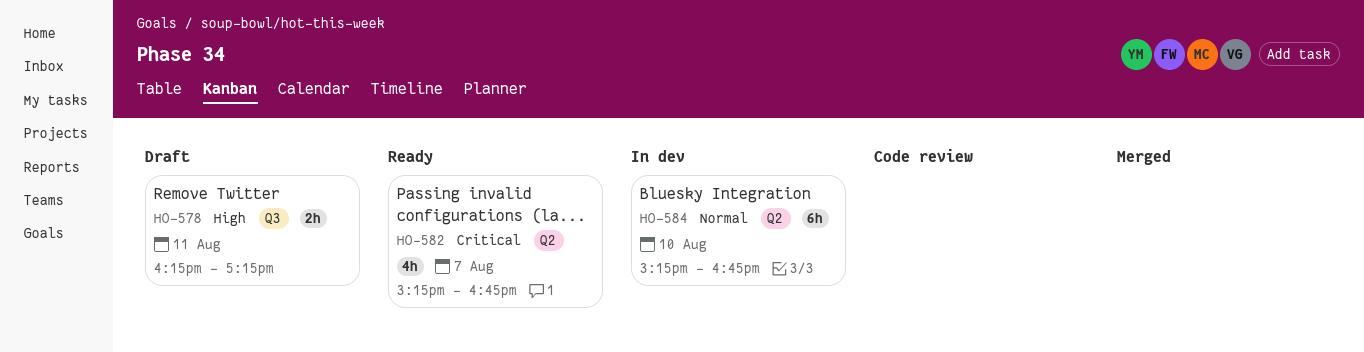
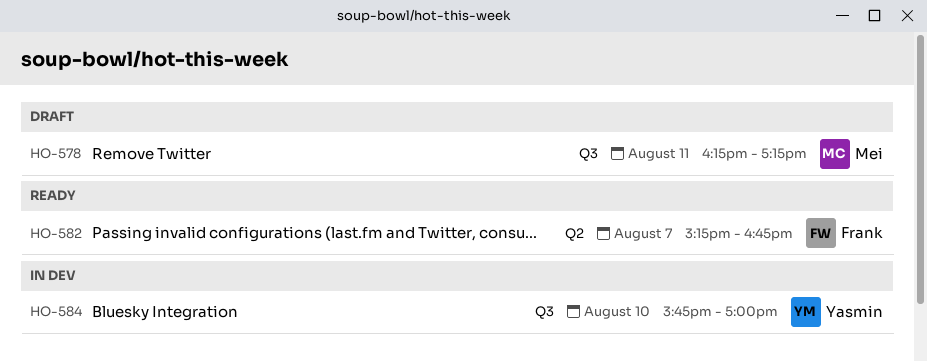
HO-584, label: Q2 -> Q3
HO-584, begins: 15:15 -> 15:45
HO-584, ends: 16:45 -> 17:00

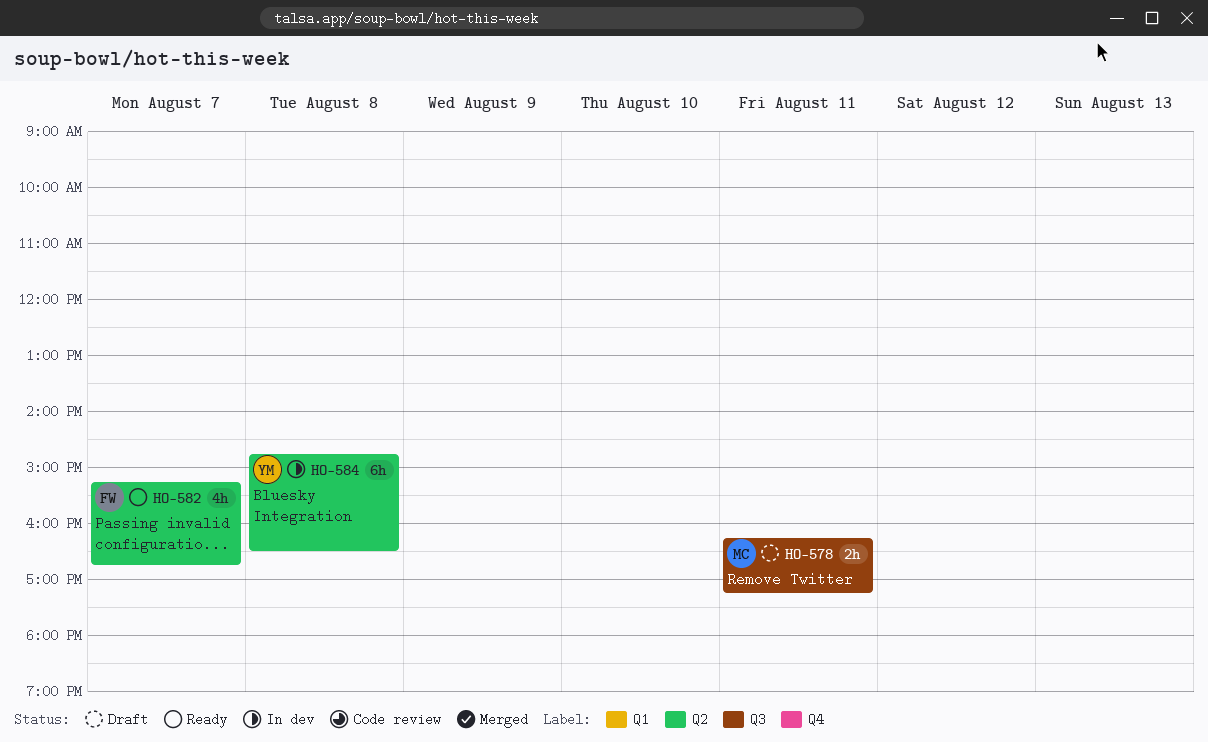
HO-584, label: Q3 -> Q2
HO-584, day: Aug 10 -> Aug 8
HO-584, begins: 15:45 -> 14:45
HO-584, ends: 17:00 -> 16:30

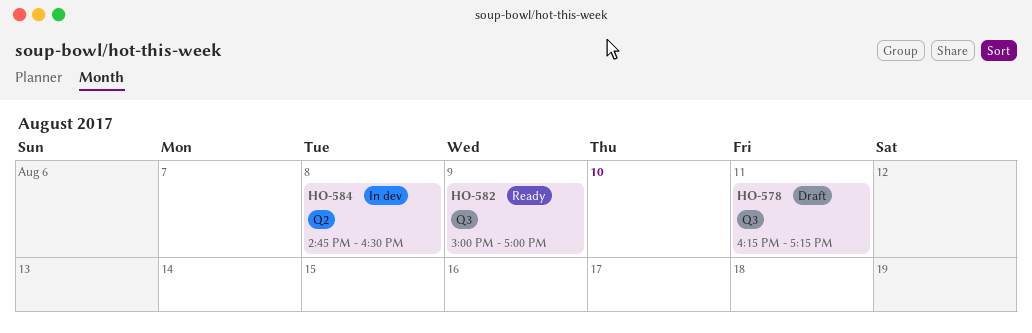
HO-582, label: Q2 -> Q3
HO-582, day: Aug 7 -> Aug 9
HO-582, begins: 15:15 -> 15:00
HO-582, ends: 16:45 -> 17:00

